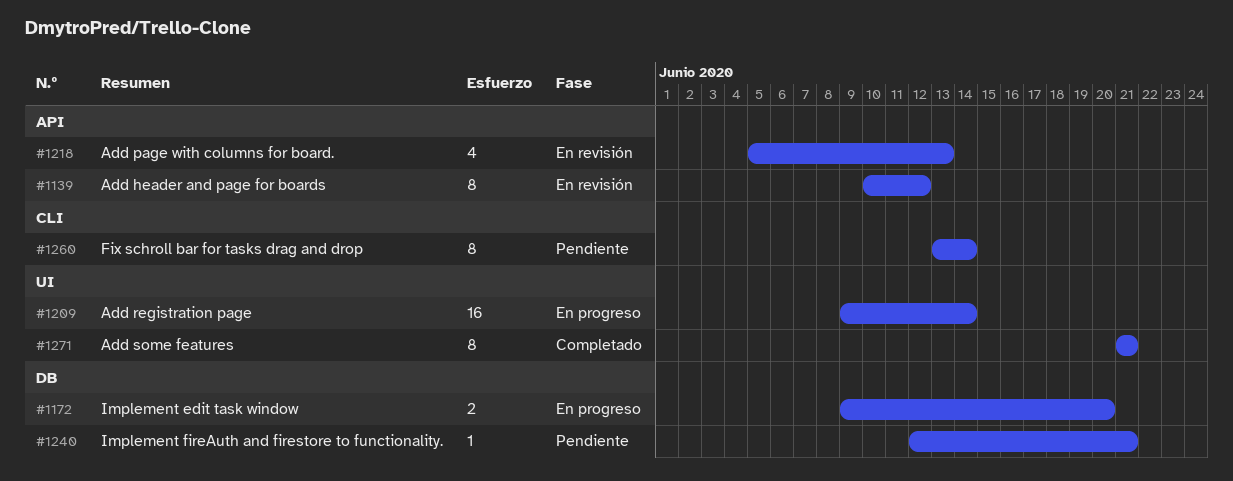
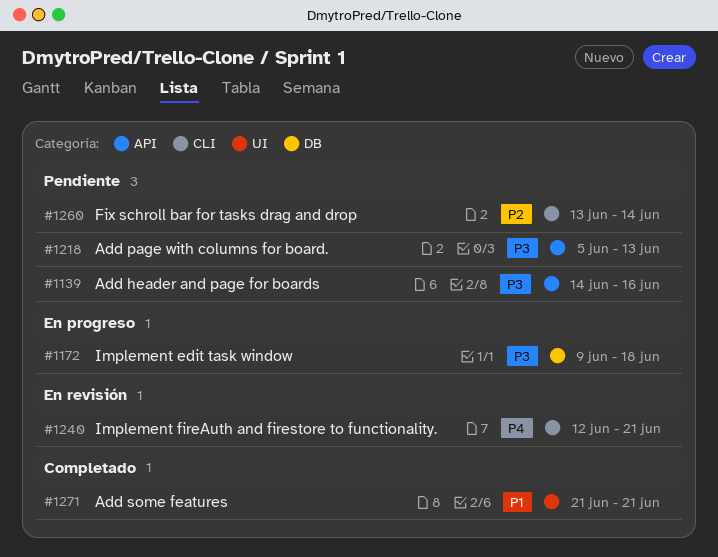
#1139, status: En revisión -> Pendiente
#1139, start: Jun 10 -> Jun 14
#1139, due: Jun 12 -> Jun 16
#1172, due: Jun 20 -> Jun 18
#1209: present -> none
#1218, status: En revisión -> Pendiente
#1240, status: Pendiente -> En revisión
#1240, label: DB -> CLI

